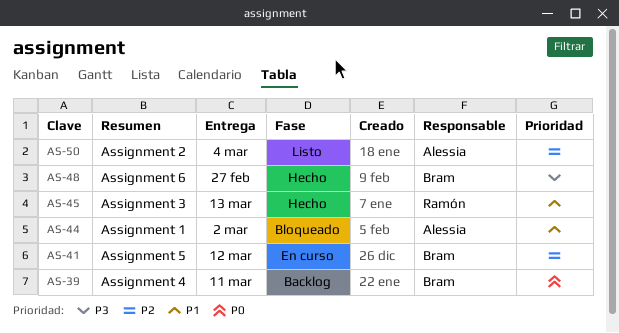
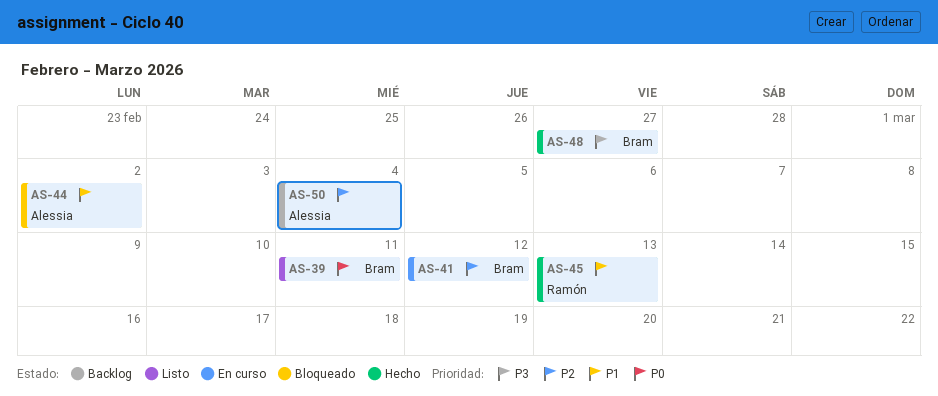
AS-39, status: Backlog -> Listo
AS-50, status: Listo -> Backlog

